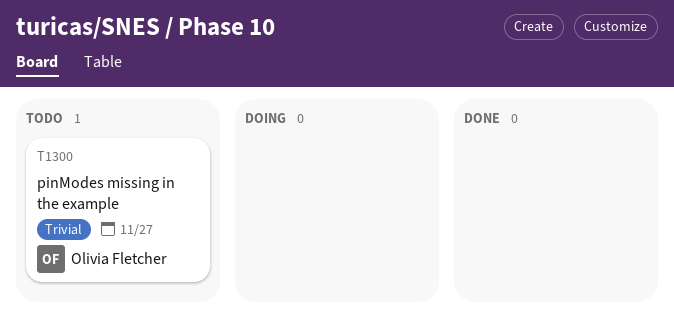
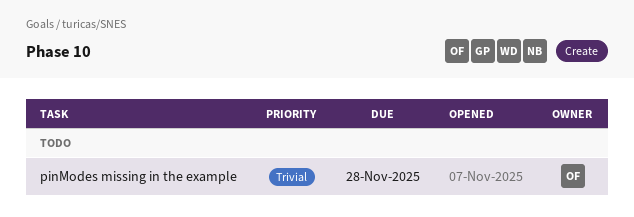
pinModes missing in the example, due: Nov 27 -> Nov 28

